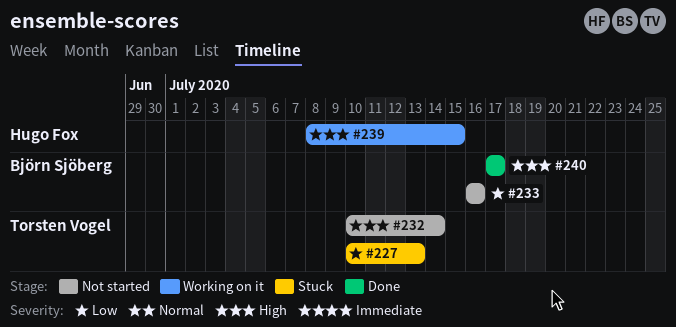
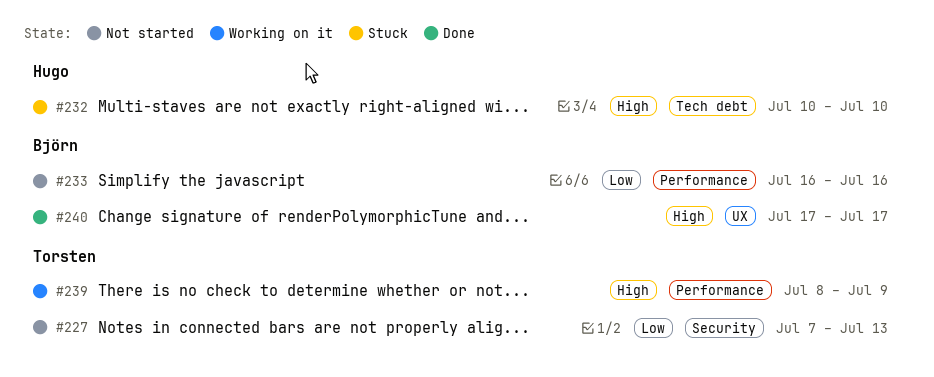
#227, status: Stuck -> Not started
#227, start: Jul 10 -> Jul 7
#232, status: Not started -> Stuck
#232, owner: Torsten Vogel -> Hugo Fox
#232, due: Jul 14 -> Jul 10
#239, owner: Hugo Fox -> Torsten Vogel
#239, due: Jul 15 -> Jul 9

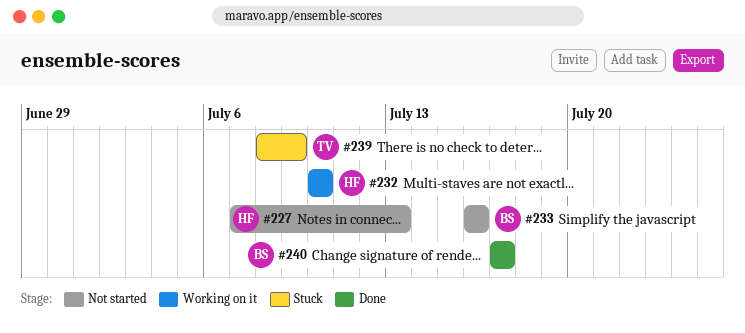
#227, owner: Torsten -> Hugo
#232, status: Stuck -> Working on it
#239, status: Working on it -> Stuck

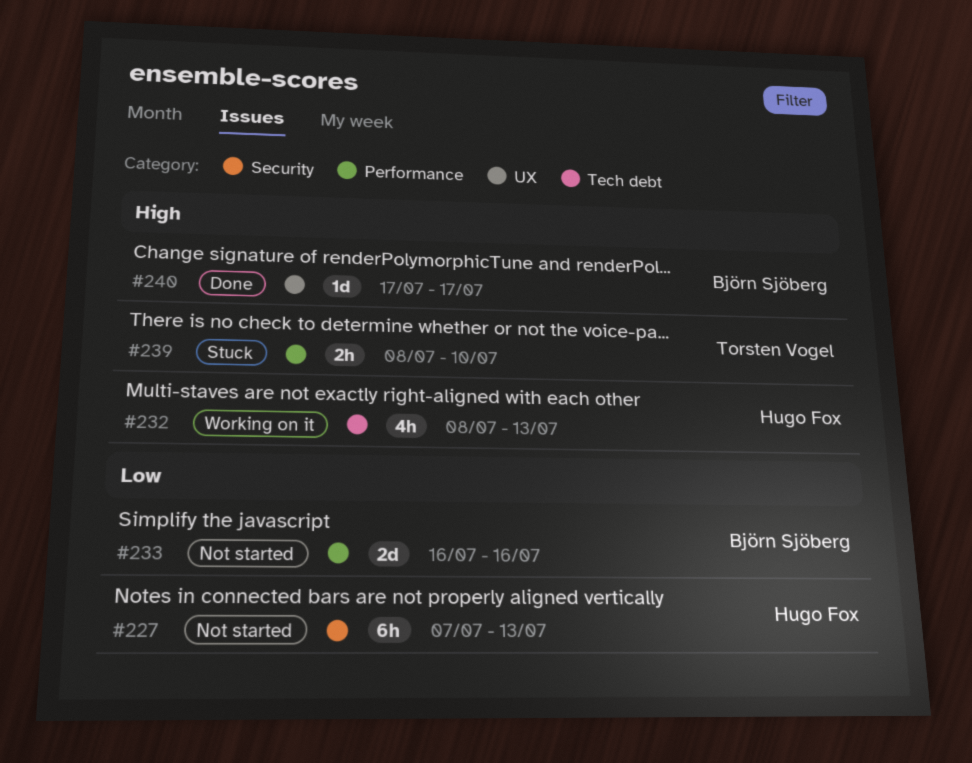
#232, start: Jul 10 -> Jul 8
#232, due: Jul 10 -> Jul 13
#239, due: Jul 9 -> Jul 10

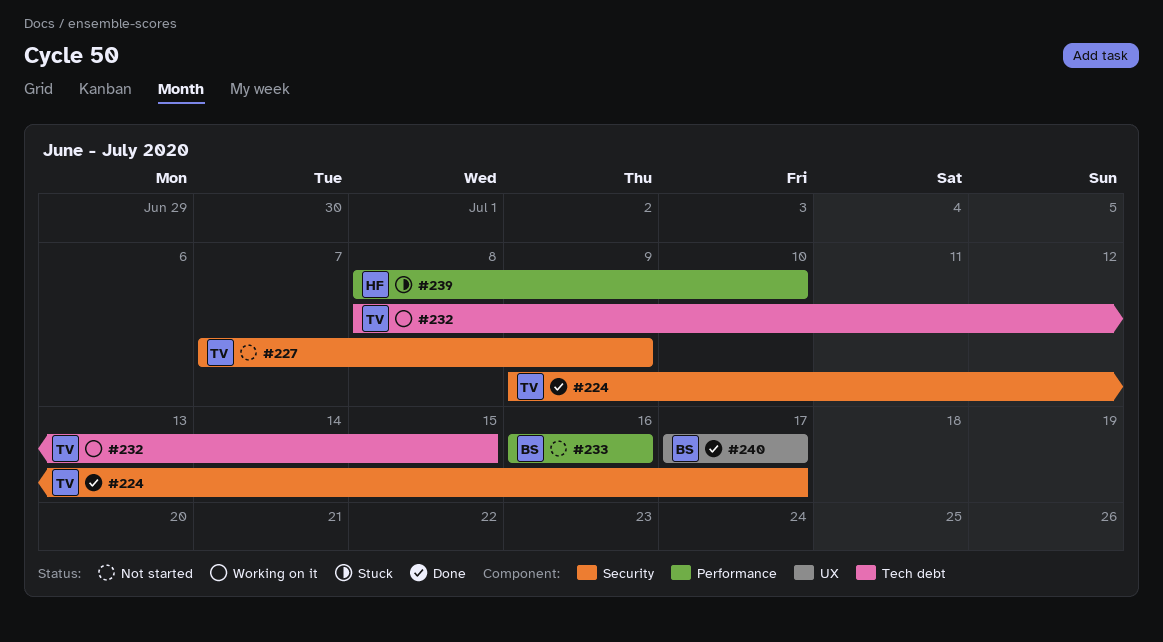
#224: none -> present
#227, owner: Hugo Fox -> Torsten Vogel
#227, due: Jul 13 -> Jul 9
#232, owner: Hugo Fox -> Torsten Vogel
#232, due: Jul 13 -> Jul 15
#239, owner: Torsten Vogel -> Hugo Fox

